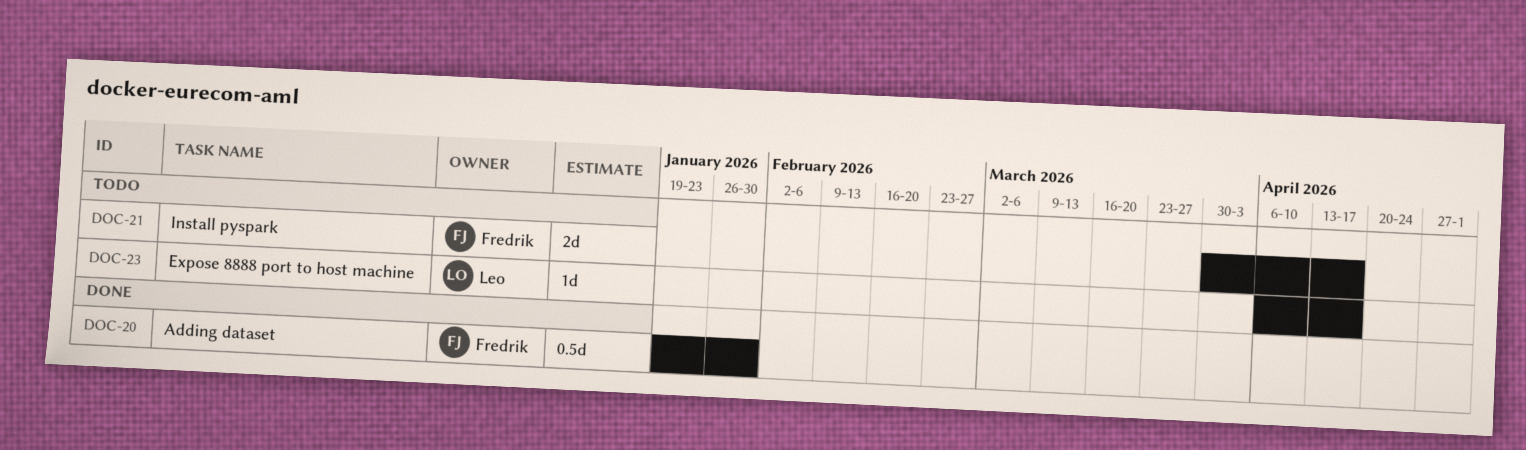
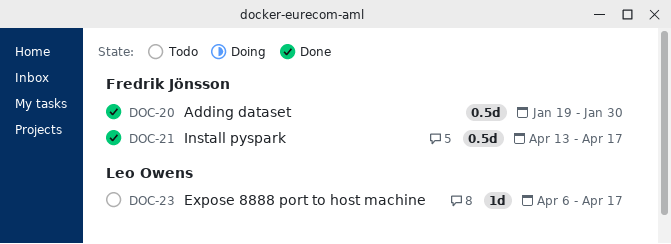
DOC-21, status: Todo -> Done
DOC-21, estimate: 2d -> 0.5d
DOC-21, start: Mar 30 -> Apr 13

